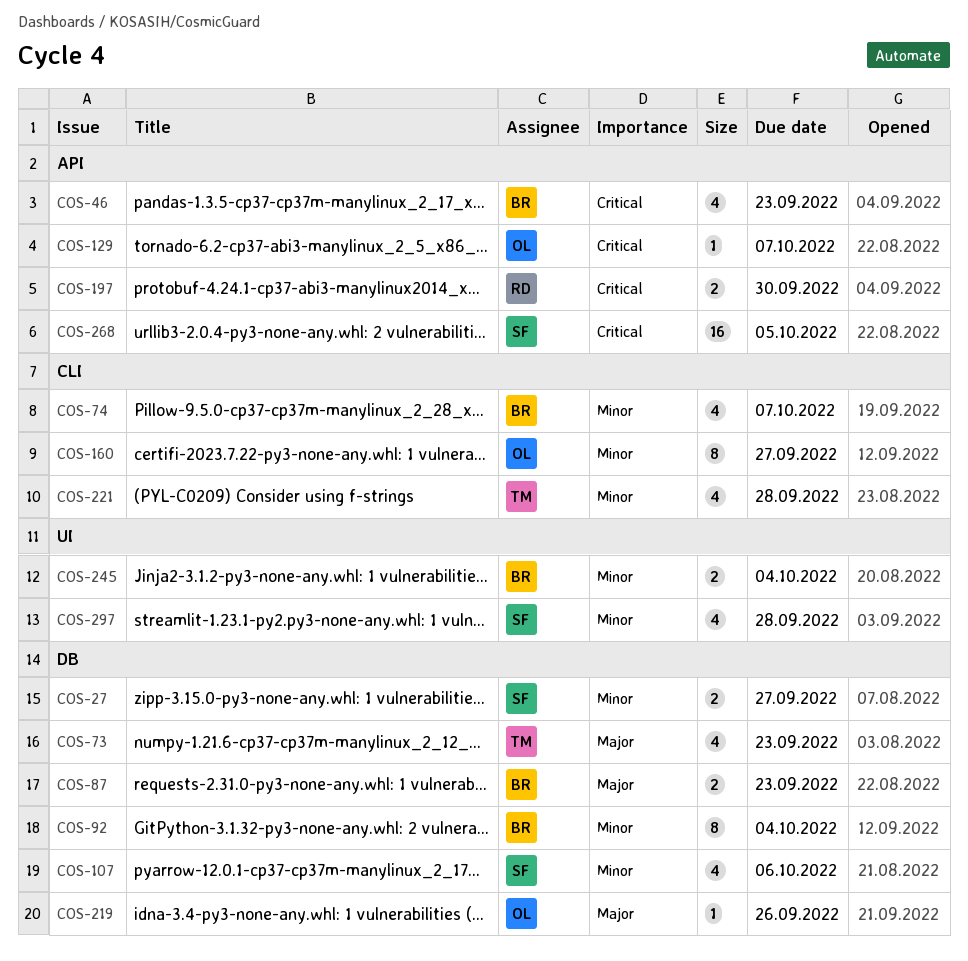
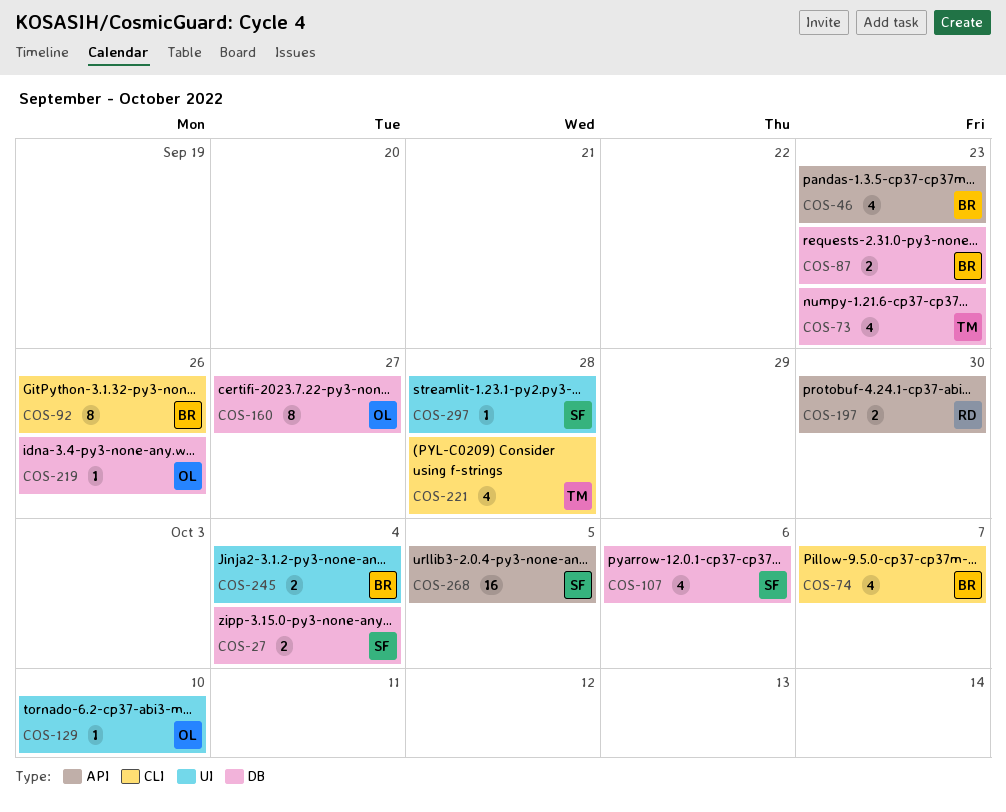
COS-27, due: Sep 27 -> Oct 4
COS-92, label: DB -> CLI
COS-92, due: Oct 4 -> Sep 26
COS-129, label: API -> UI
COS-129, due: Oct 7 -> Oct 10
COS-160, label: CLI -> DB
COS-297, estimate: 4 -> 1

